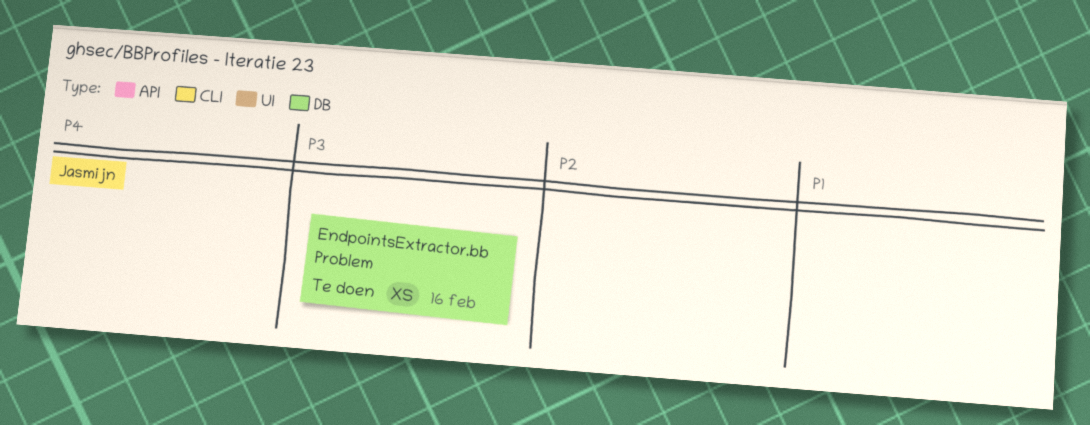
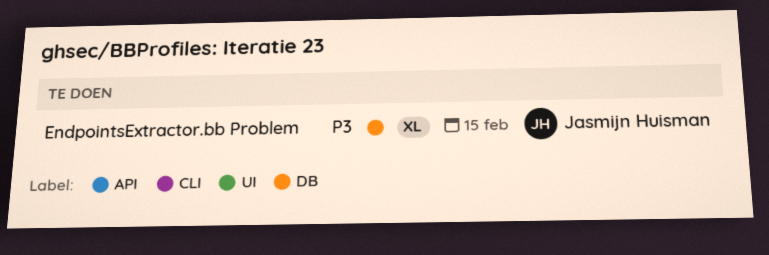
EndpointsExtractor.bb Problem, estimate: XS -> XL
EndpointsExtractor.bb Problem, due: Feb 16 -> Feb 15

